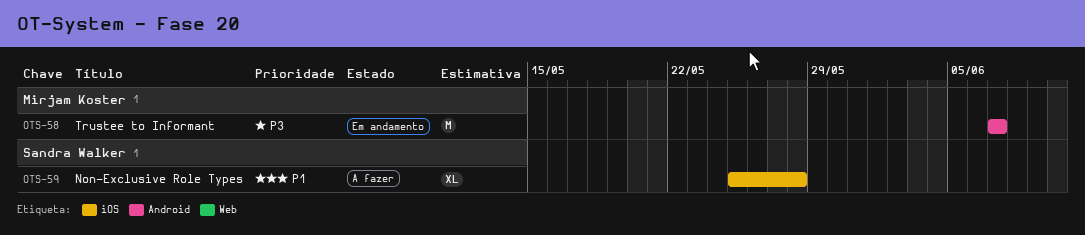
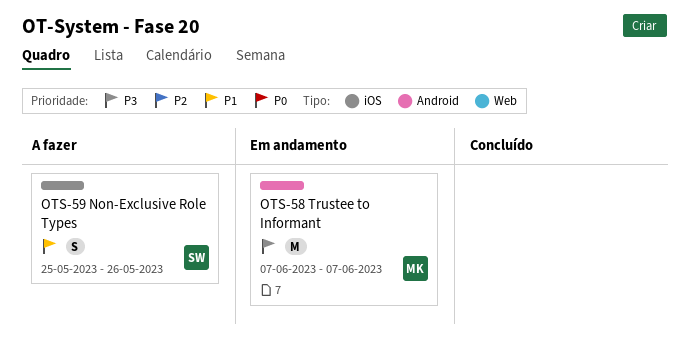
OTS-59, estimate: XL -> S
OTS-59, due: May 28 -> May 26

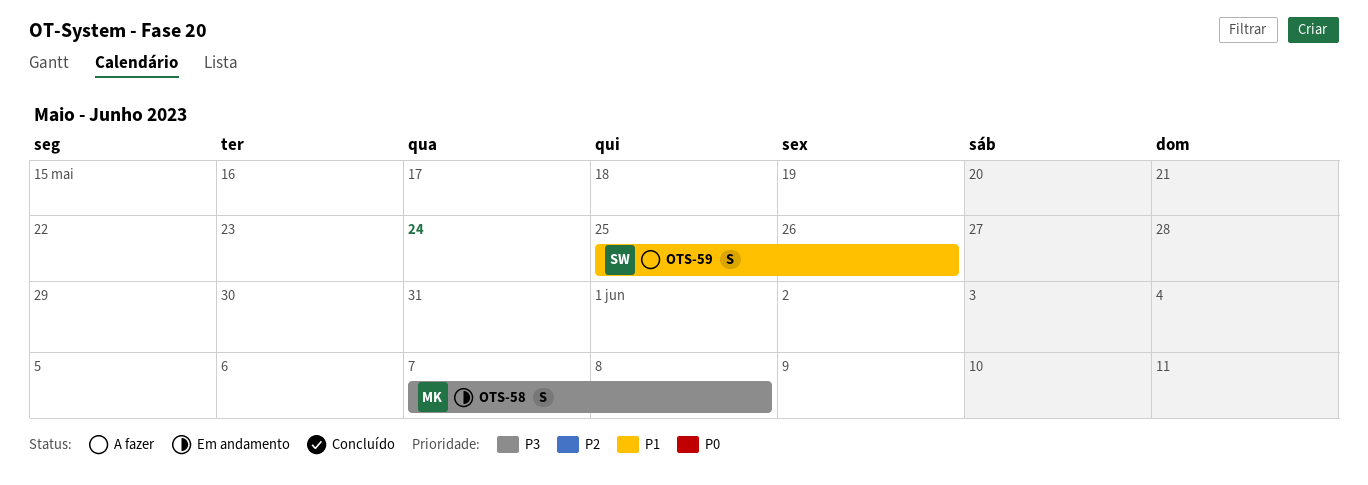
OTS-58, estimate: M -> S
OTS-58, due: Jun 7 -> Jun 8

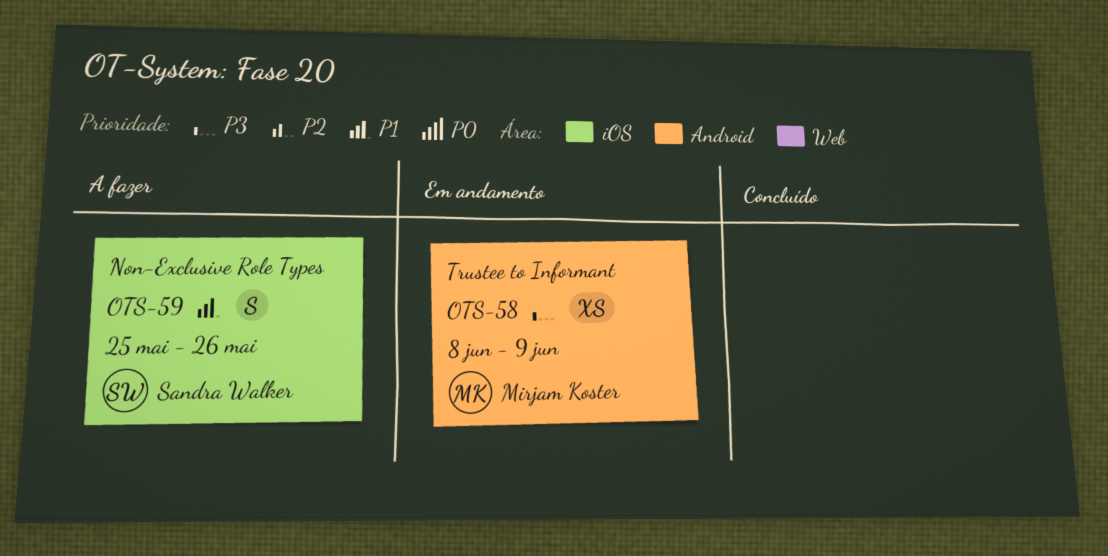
OTS-58, estimate: S -> XS
OTS-58, start: Jun 7 -> Jun 8
OTS-58, due: Jun 8 -> Jun 9

